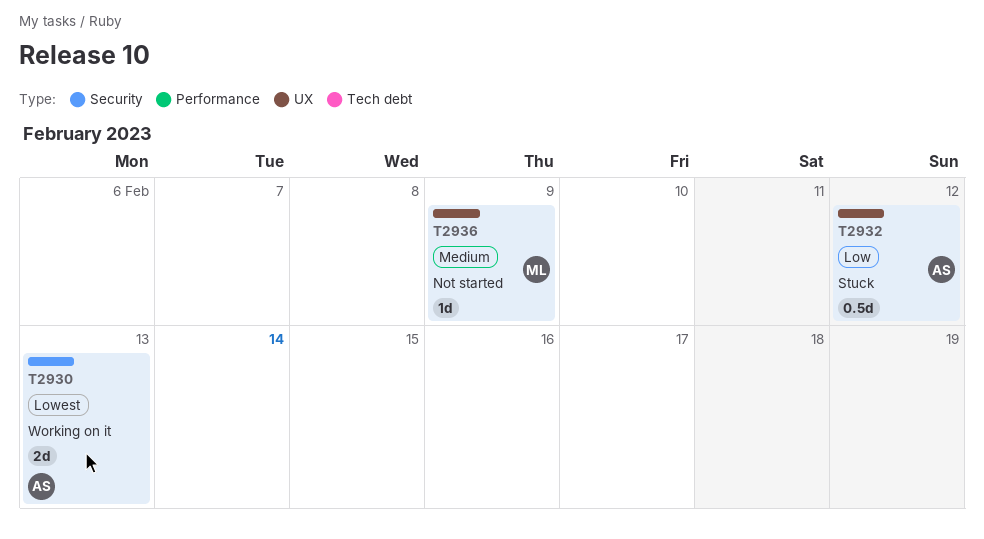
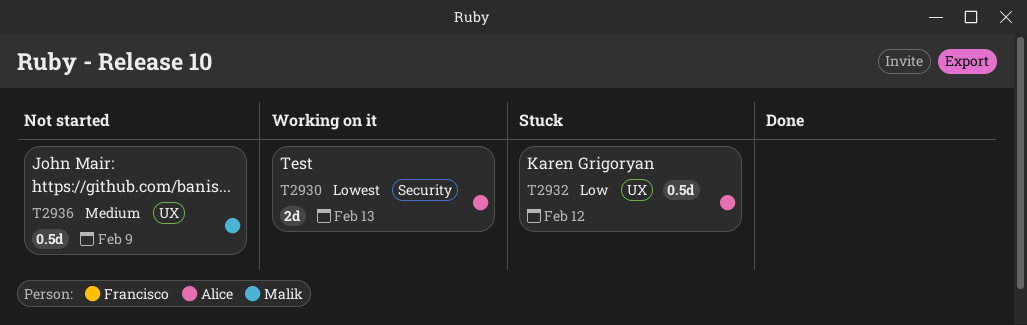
T2936, estimate: 1d -> 0.5d

